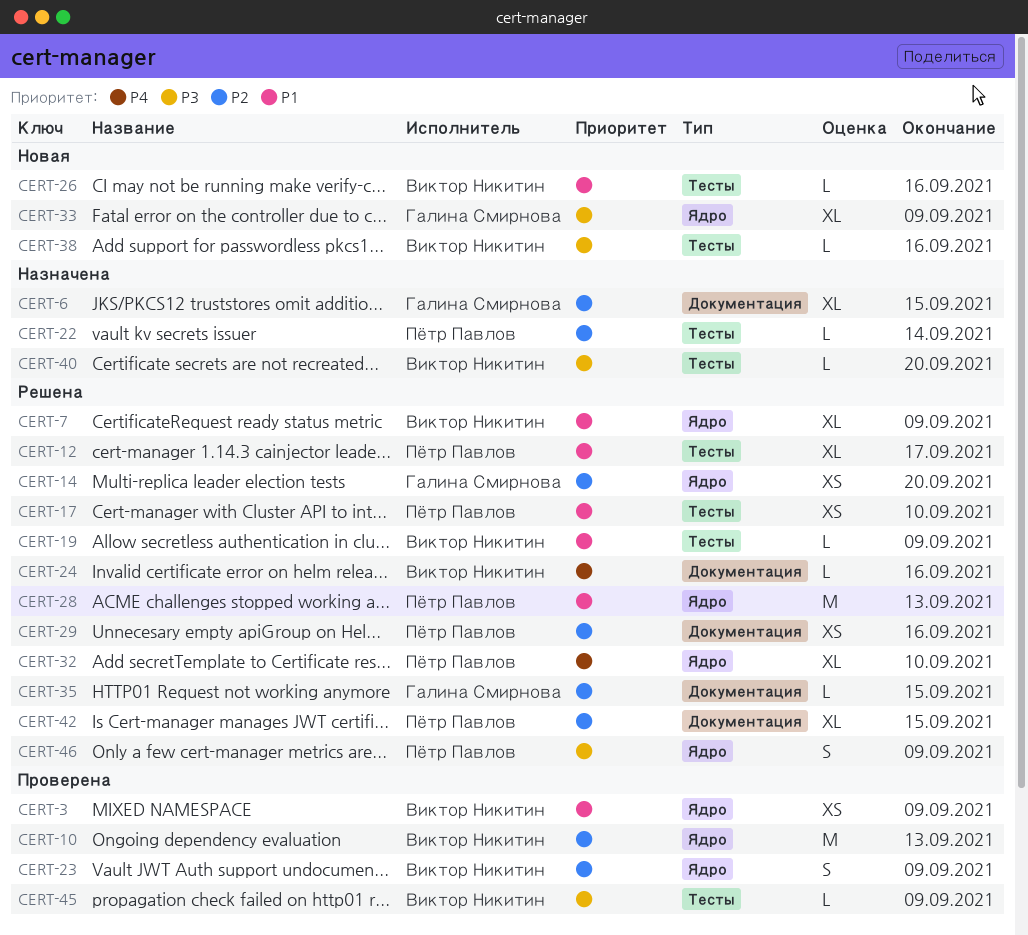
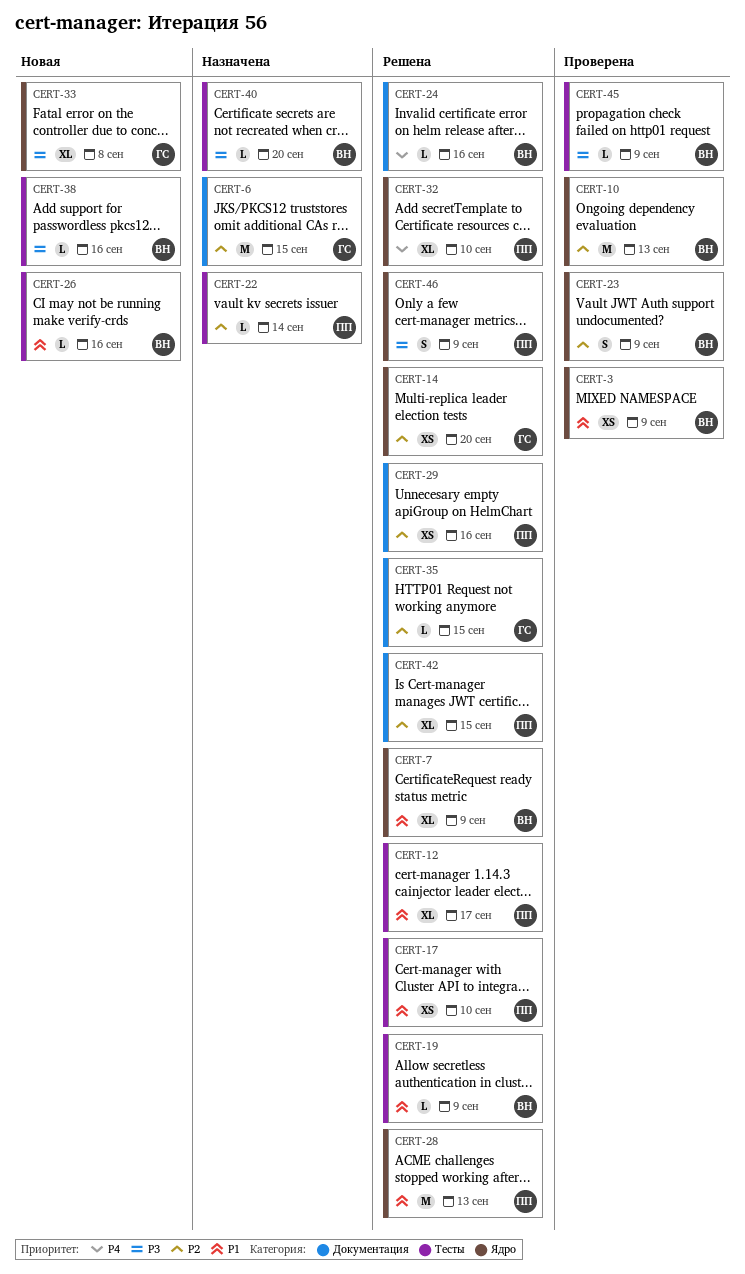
CERT-6, estimate: XL -> M
CERT-33, due: Sep 9 -> Sep 8

